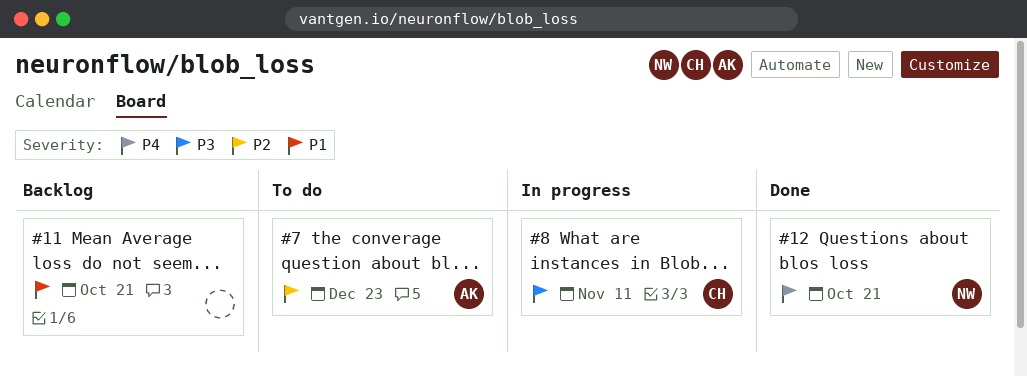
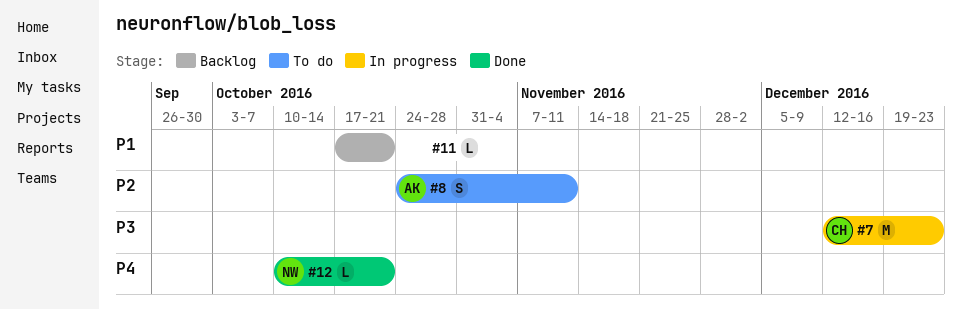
#7, status: To do -> In progress
#7, owner: AK -> CH
#7, priority: P2 -> P3
#8, status: In progress -> To do
#8, owner: CH -> AK
#8, priority: P3 -> P2

